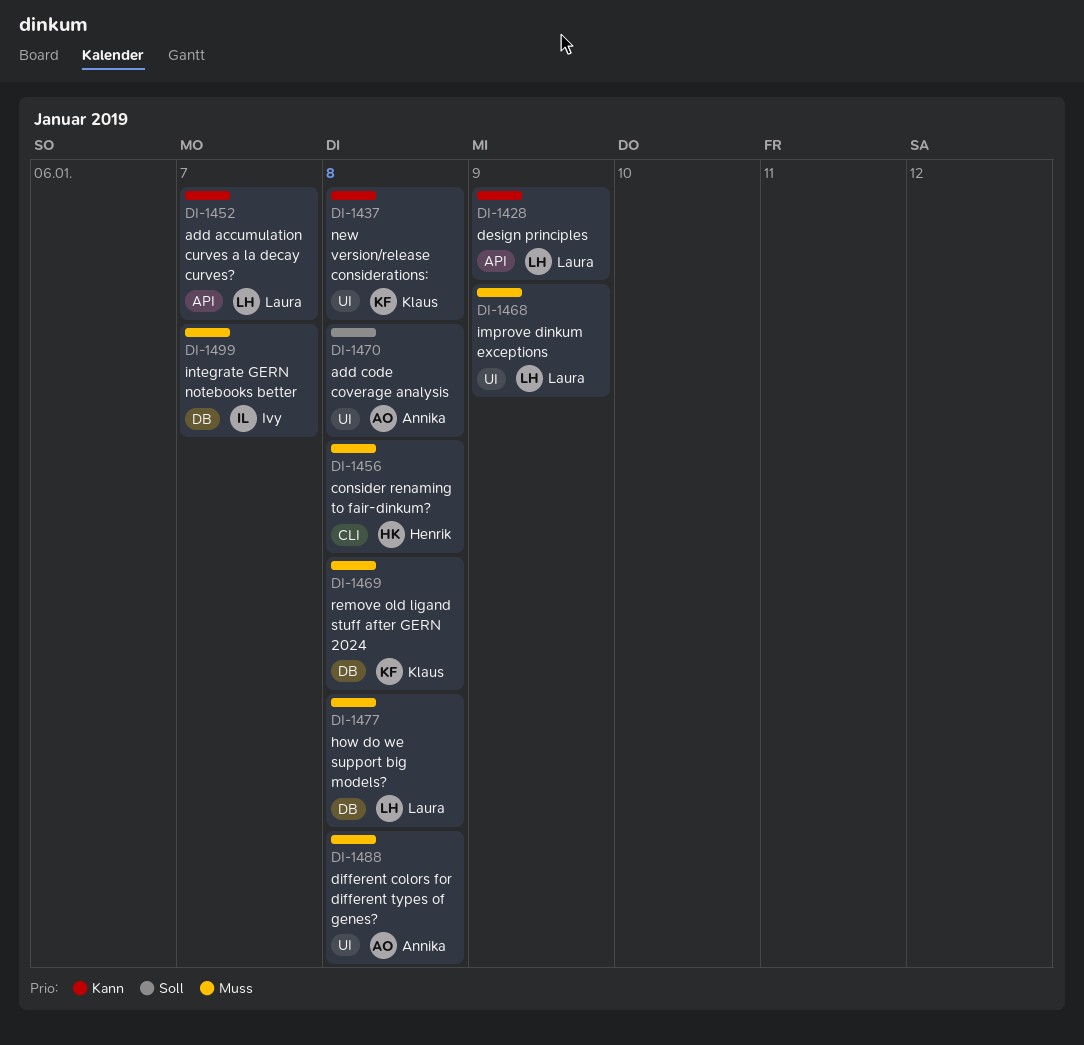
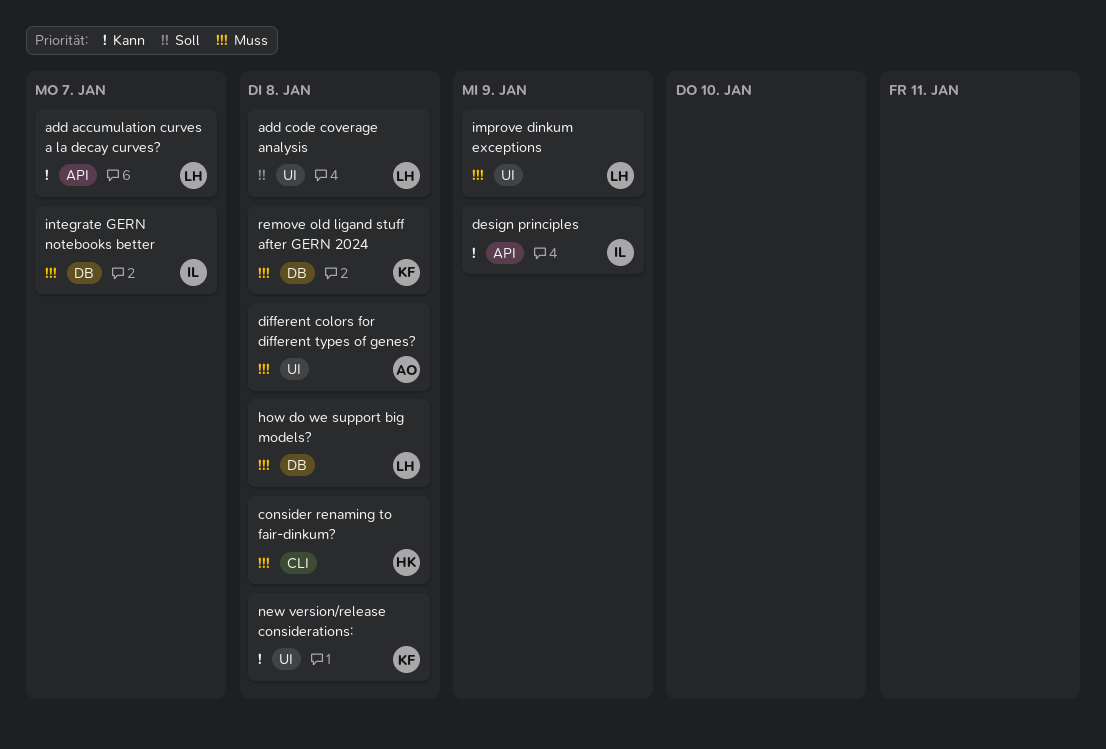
add code coverage analysis, owner: Annika -> Laura
design principles, owner: Laura -> Ivy

